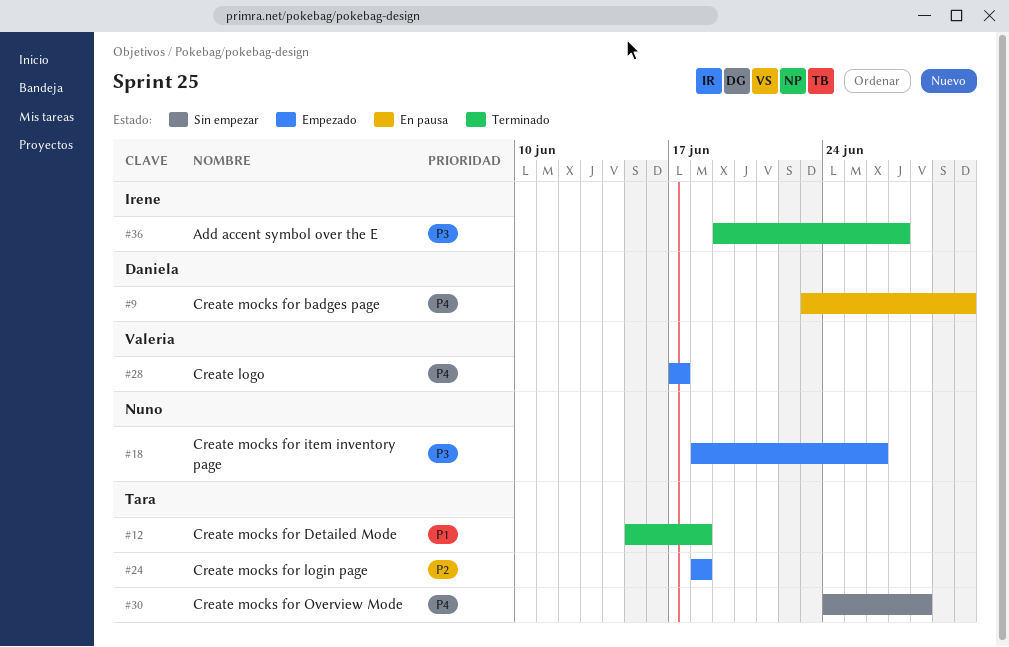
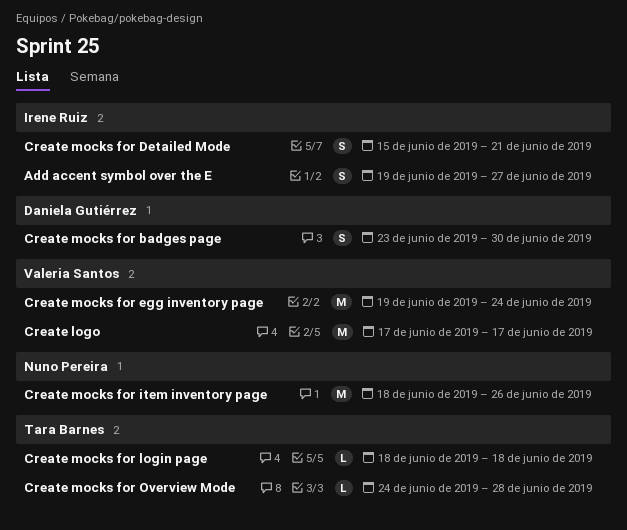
Create mocks for Detailed Mode, owner: Tara Barnes -> Irene Ruiz
Create mocks for Detailed Mode, due: Jun 18 -> Jun 21
Create mocks for egg inventory page: none -> present

